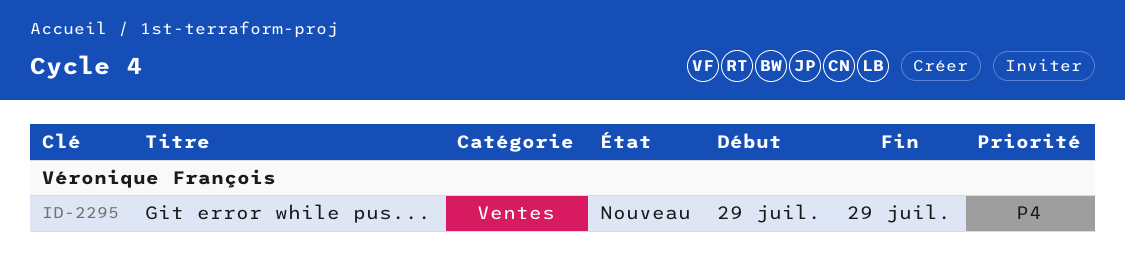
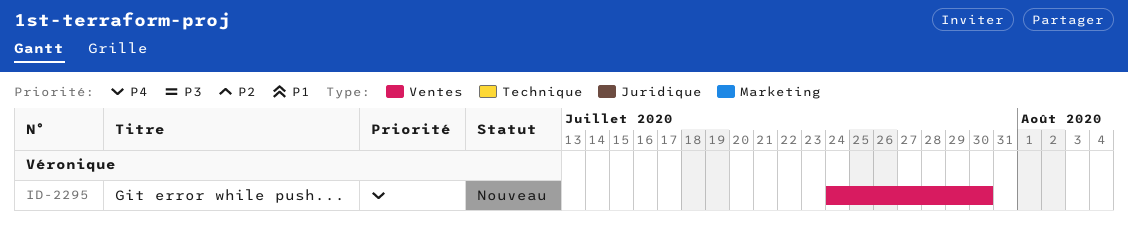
ID-2295, start: Jul 29 -> Jul 24
ID-2295, due: Jul 29 -> Jul 30

